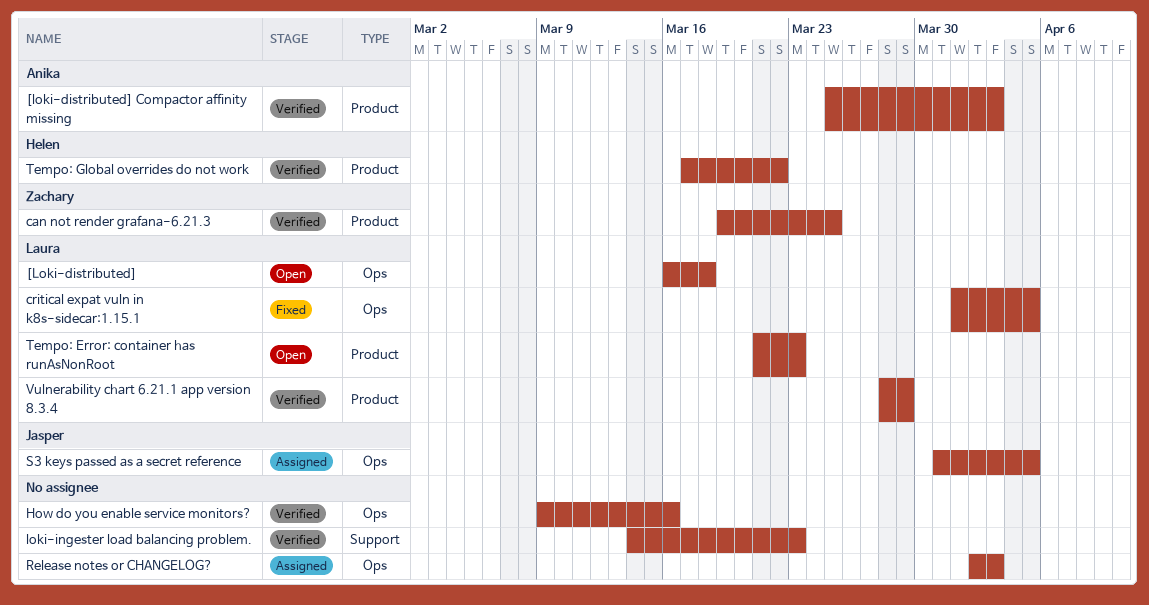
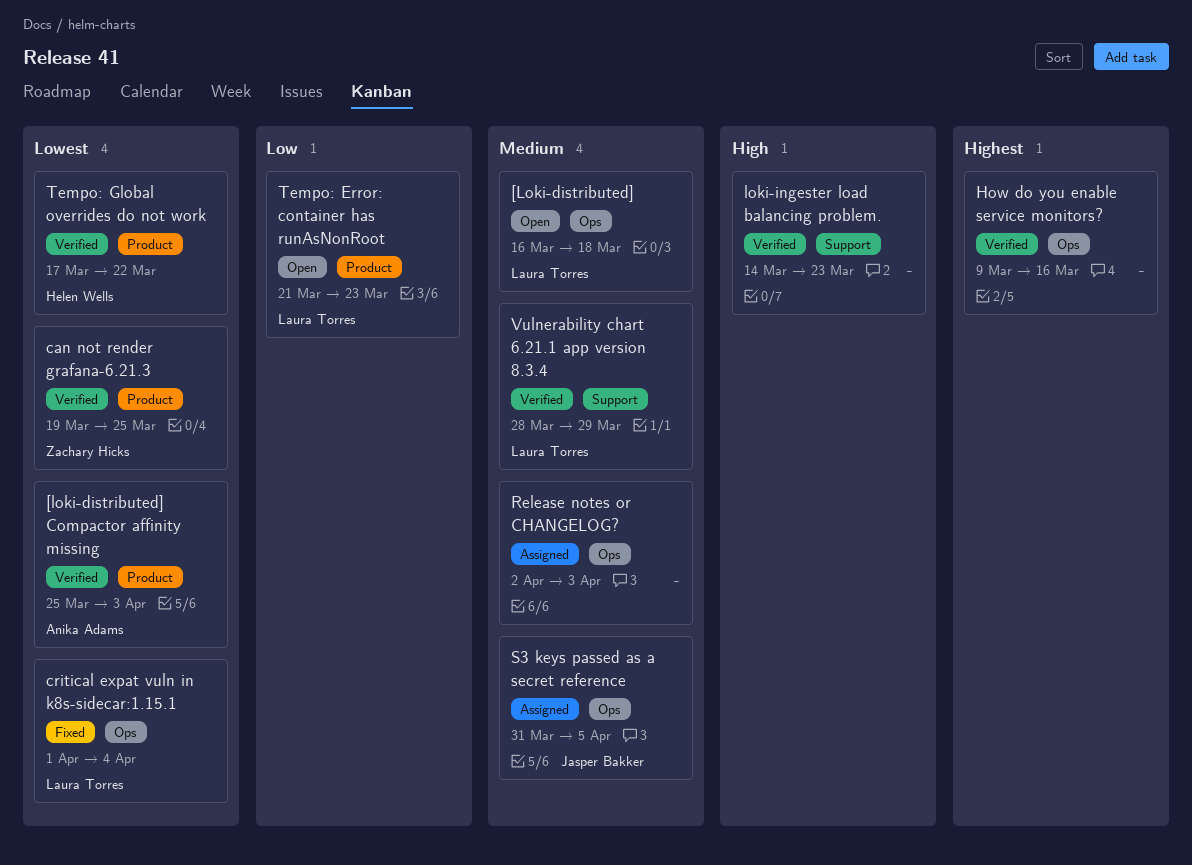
critical expat vuln in k8s-sidecar:1.15.1, due: Apr 5 -> Apr 4
Vulnerability chart 6.21.1 app version 8.3.4, label: Product -> Support

